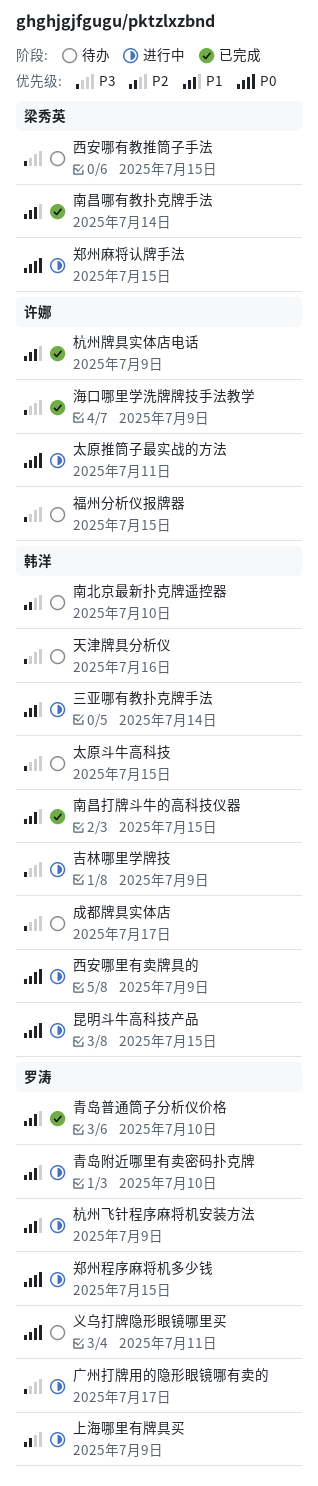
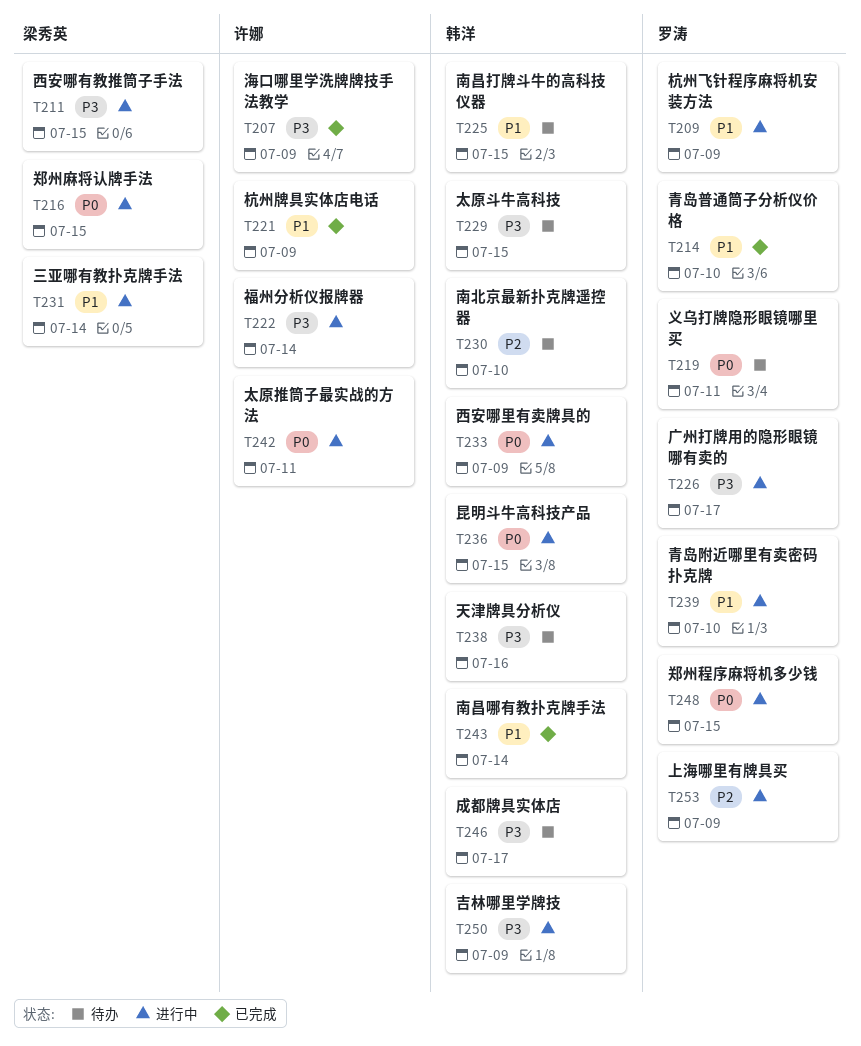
三亚哪有教扑克牌手法, owner: 韩洋 -> 梁秀英
南昌哪有教扑克牌手法, owner: 梁秀英 -> 韩洋
南昌打牌斗牛的高科技仪器, status: 已完成 -> 待办
福州分析仪报牌器, status: 待办 -> 进行中
福州分析仪报牌器, due: Jul 15 -> Jul 14
西安哪有教推筒子手法, status: 待办 -> 进行中

